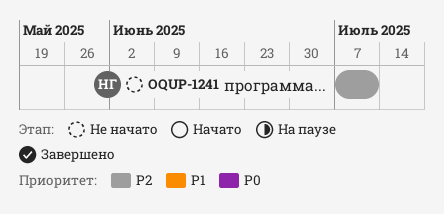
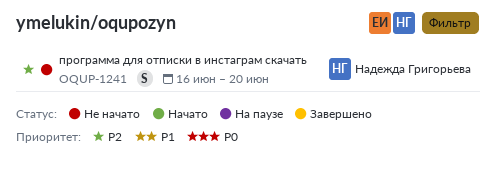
OQUP-1241, start: Jul 7 -> Jun 16
OQUP-1241, due: Jul 11 -> Jun 20

